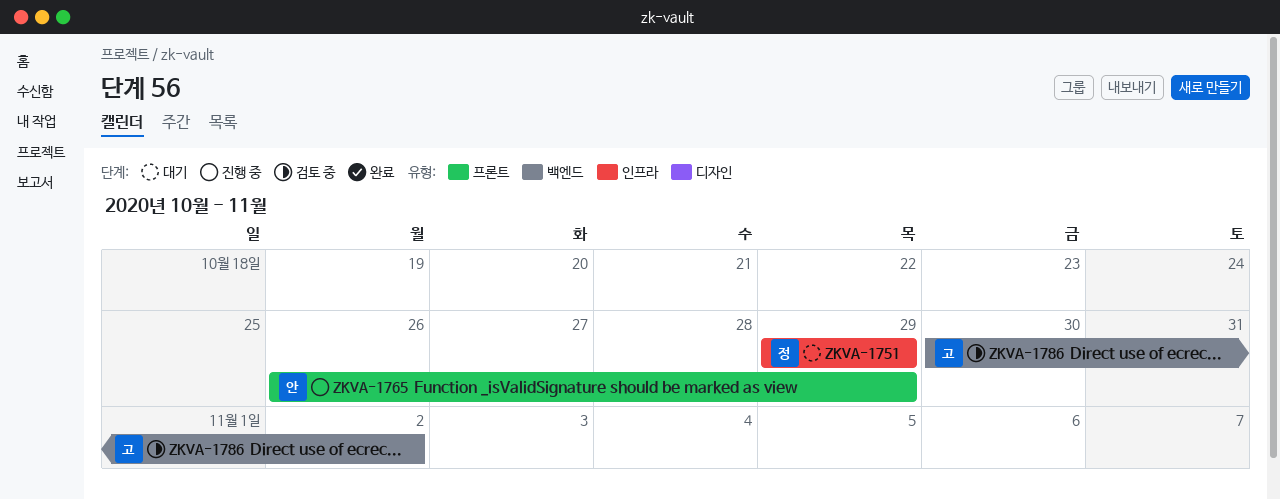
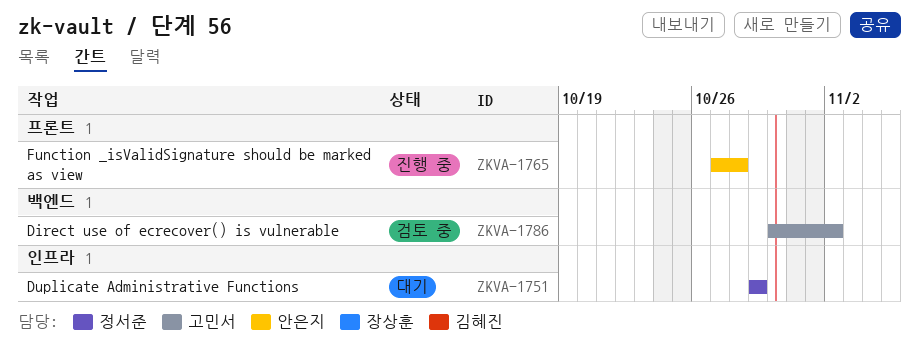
ZKVA-1765, start: Oct 26 -> Oct 27
ZKVA-1765, due: Oct 29 -> Oct 28

